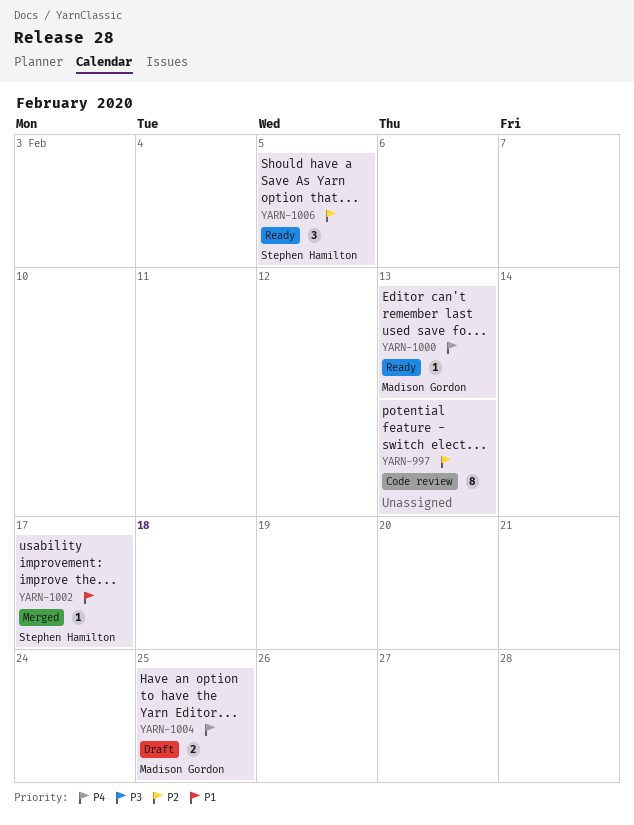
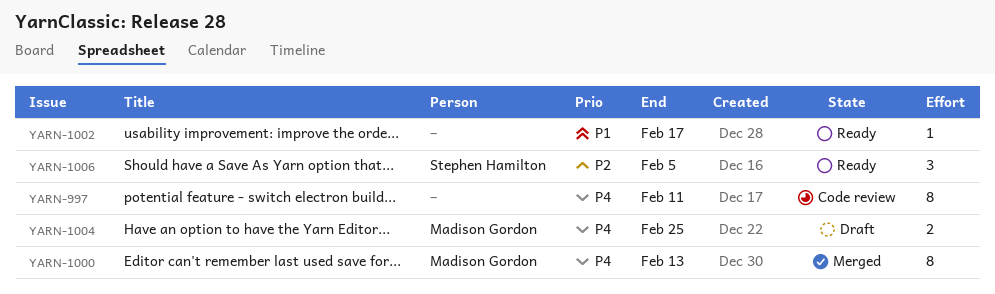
YARN-997, priority: P2 -> P4
YARN-997, due: Feb 13 -> Feb 11
YARN-1000, status: Ready -> Merged
YARN-1000, estimate: 1 -> 8
YARN-1002, status: Merged -> Ready
YARN-1002, owner: Stephen Hamilton -> none

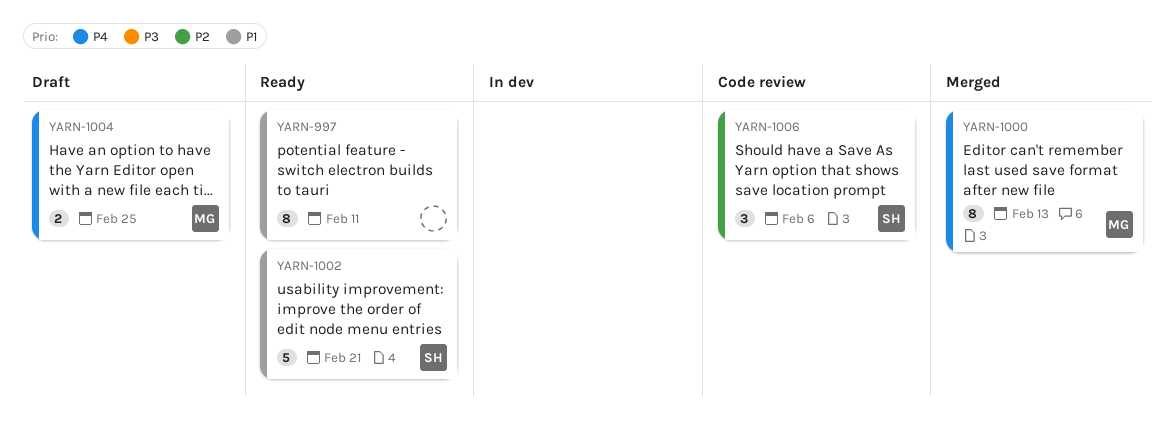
YARN-997, status: Code review -> Ready
YARN-997, priority: P4 -> P1
YARN-1002, owner: none -> Stephen Hamilton
YARN-1002, estimate: 1 -> 5
YARN-1002, due: Feb 17 -> Feb 21
YARN-1006, status: Ready -> Code review
YARN-1006, due: Feb 5 -> Feb 6

